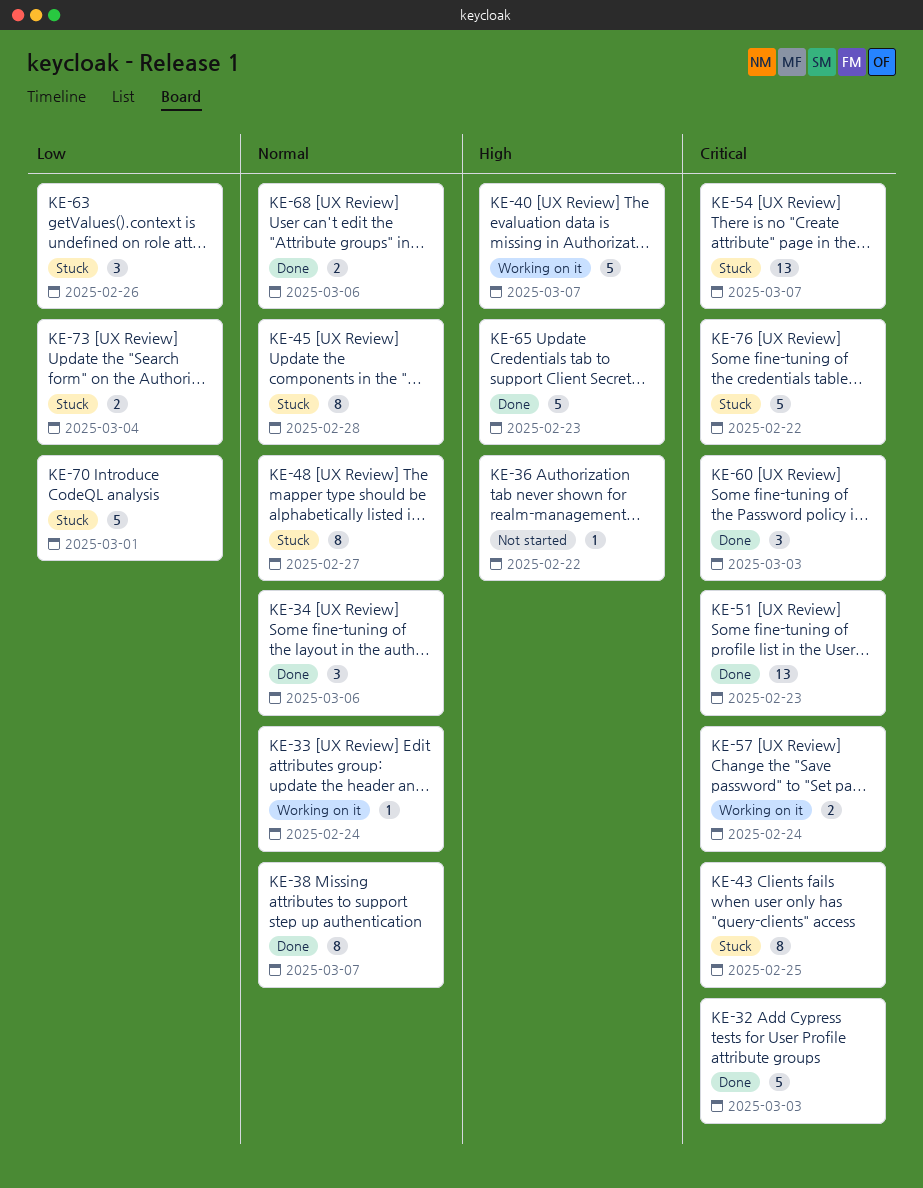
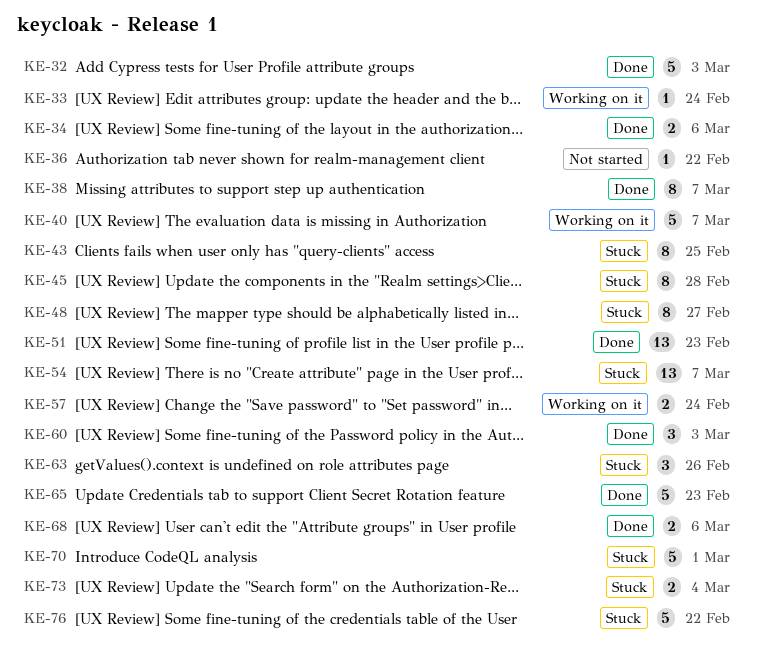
KE-34, estimate: 3 -> 2

